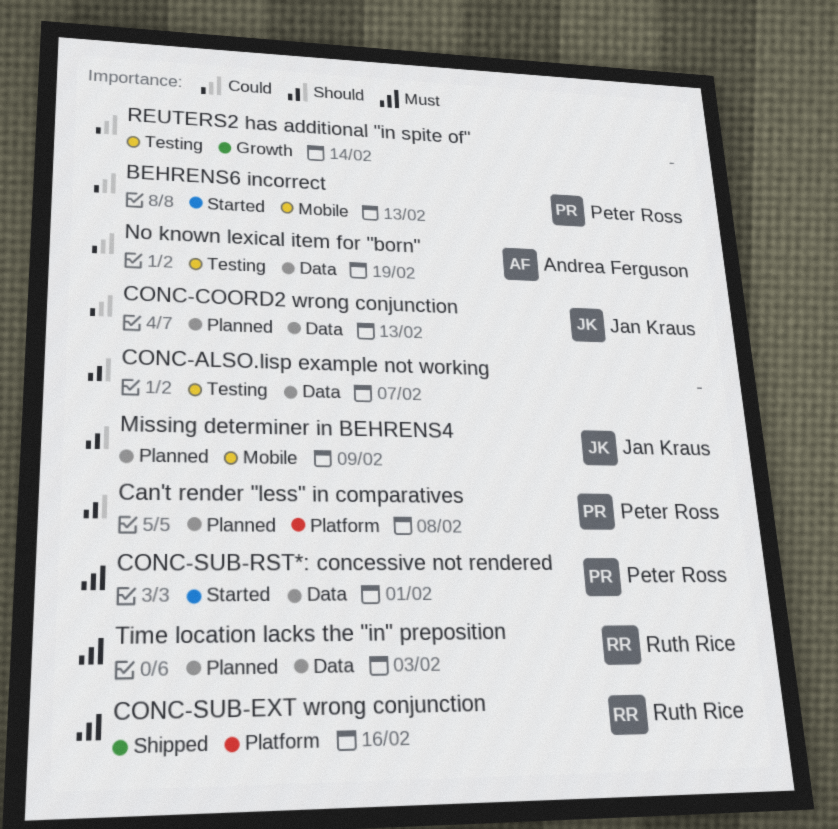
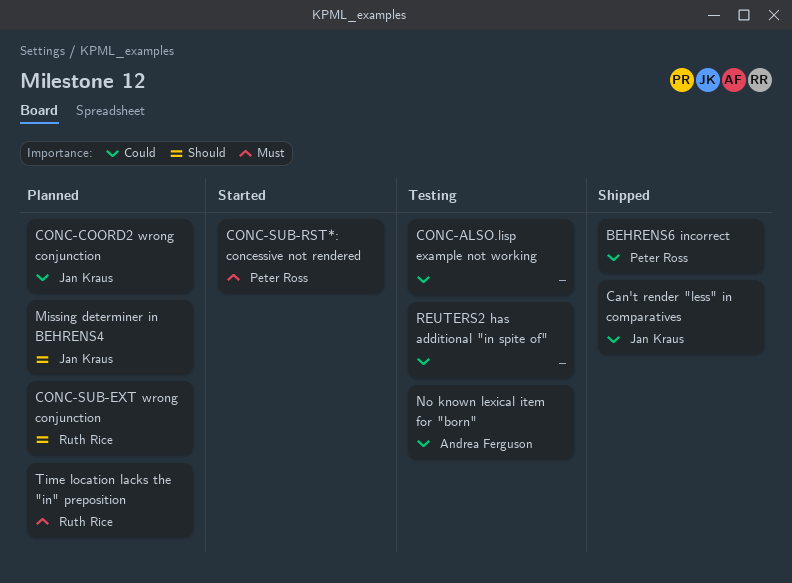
BEHRENS6 incorrect, status: Started -> Shipped
Can't render "less" in comparatives, status: Planned -> Shipped
Can't render "less" in comparatives, owner: Peter Ross -> Jan Kraus
Can't render "less" in comparatives, priority: Should -> Could
CONC-ALSO.lisp example not working, priority: Should -> Could
CONC-SUB-EXT wrong conjunction, status: Shipped -> Planned
CONC-SUB-EXT wrong conjunction, priority: Must -> Should

